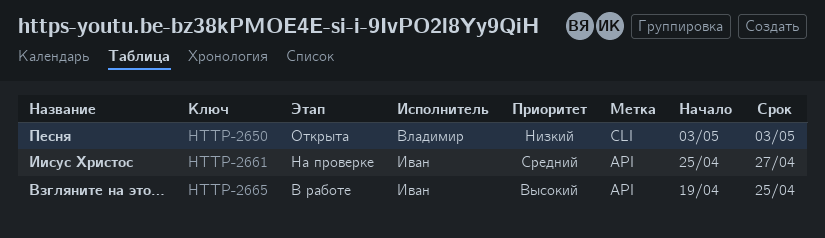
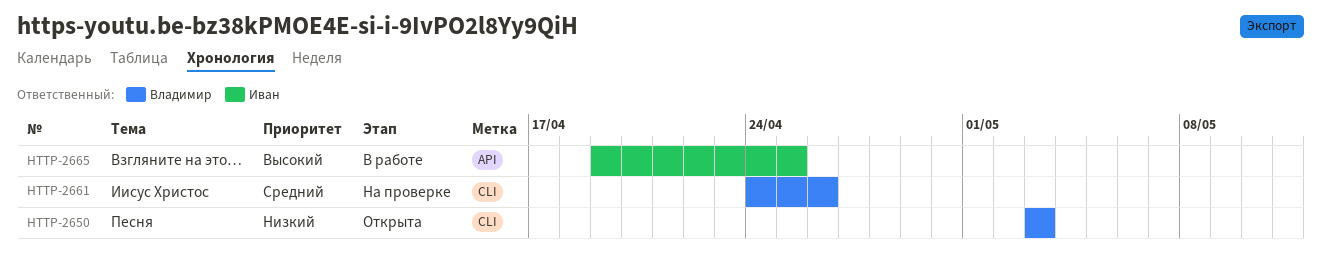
HTTP-2661, owner: Иван -> Владимир
HTTP-2661, label: API -> CLI
HTTP-2661, start: Apr 25 -> Apr 24
HTTP-2661, due: Apr 27 -> Apr 26

